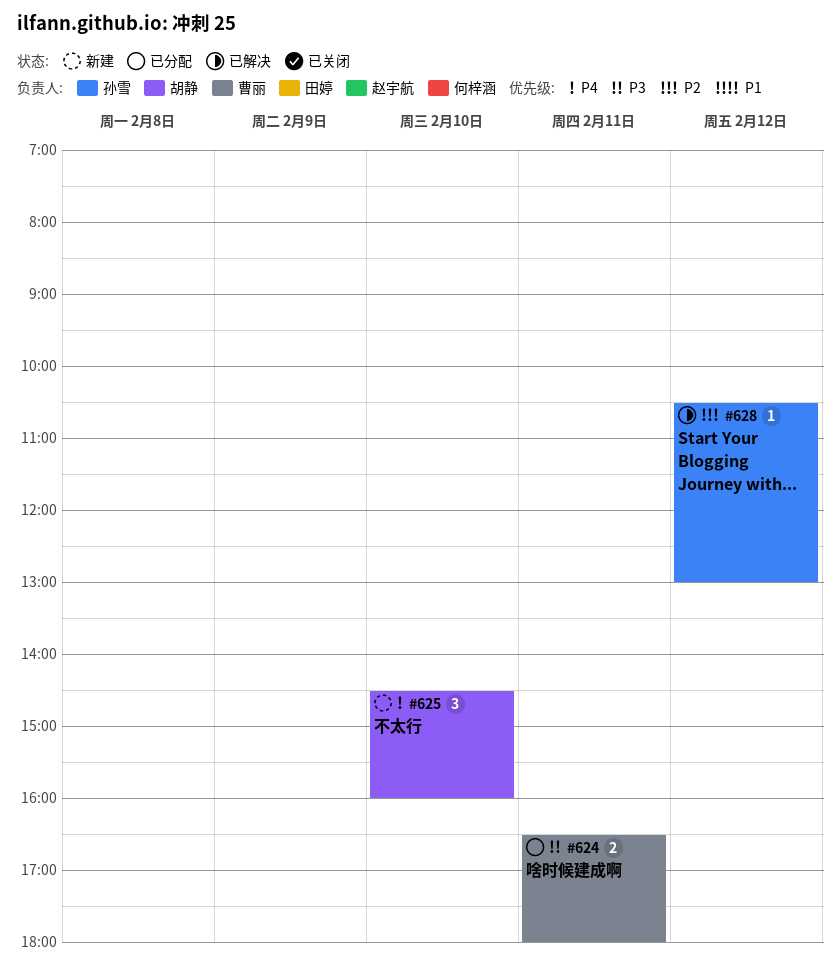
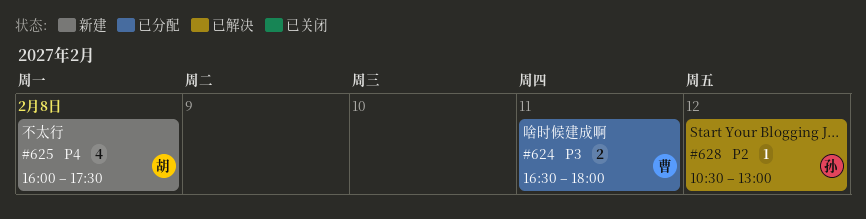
#625, estimate: 3 -> 4
#625, day: Feb 10 -> Feb 8
#625, begins: 14:30 -> 16:00
#625, ends: 16:00 -> 17:30

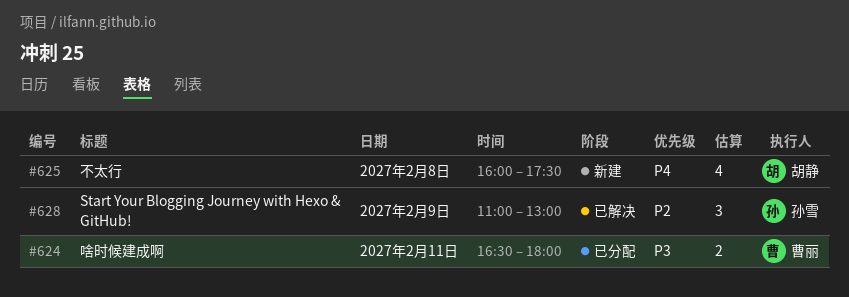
#628, estimate: 1 -> 3
#628, day: Feb 12 -> Feb 9
#628, begins: 10:30 -> 11:00

